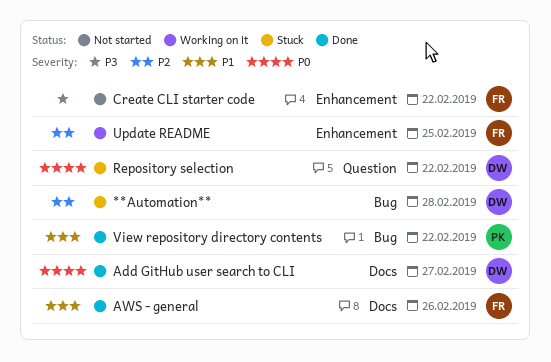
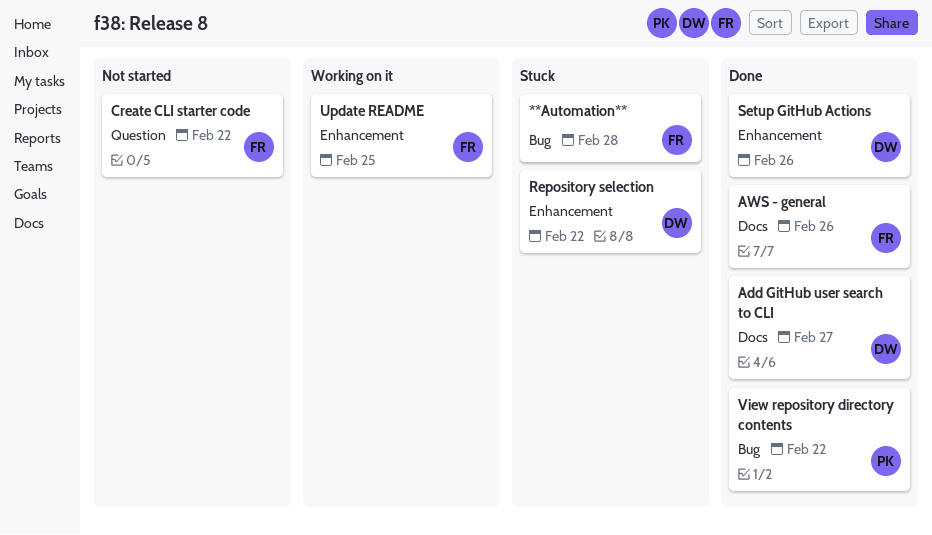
**Automation**, owner: DW -> FR
Create CLI starter code, label: Enhancement -> Question
Repository selection, label: Question -> Enhancement
Setup GitHub Actions: none -> present

